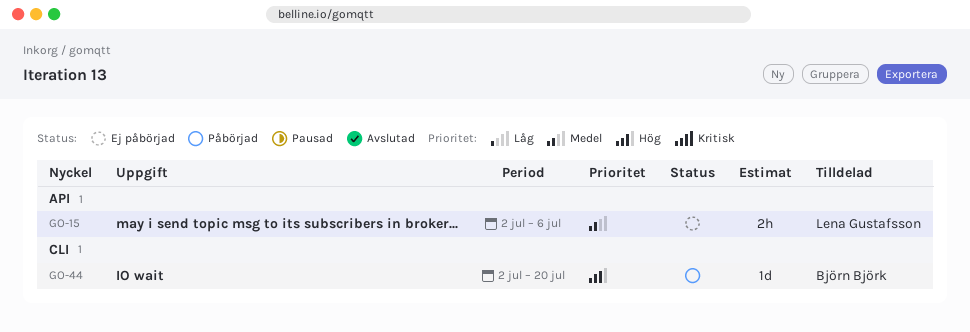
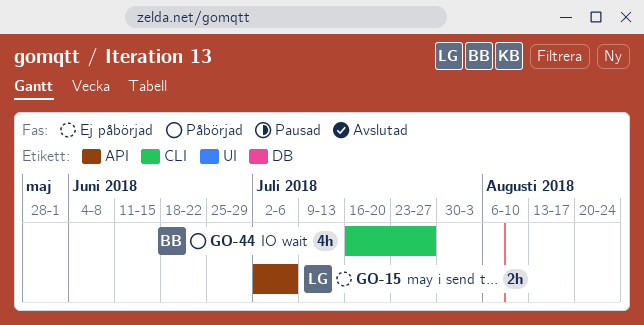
GO-44, estimate: 1d -> 4h
GO-44, start: Jul 2 -> Jul 16
GO-44, due: Jul 20 -> Jul 27

